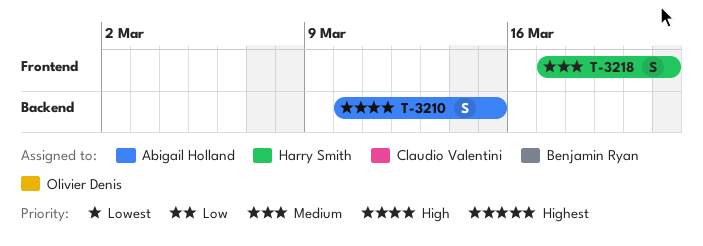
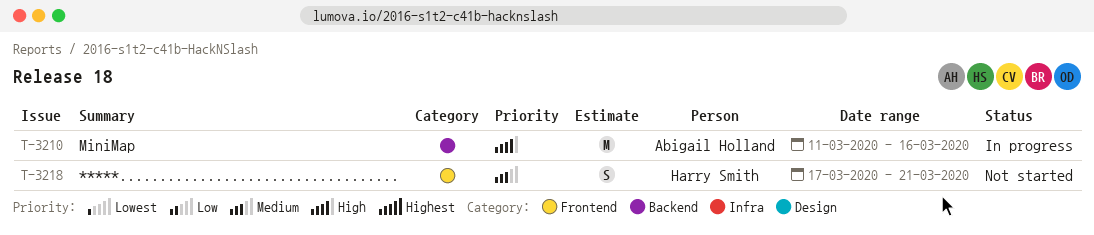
T-3210, estimate: S -> M
T-3210, start: Mar 10 -> Mar 11
T-3210, due: Mar 15 -> Mar 16

